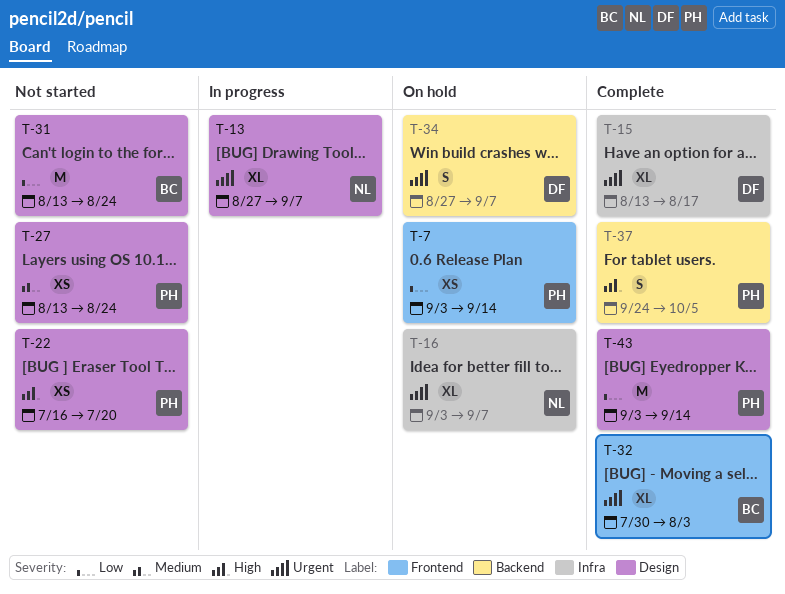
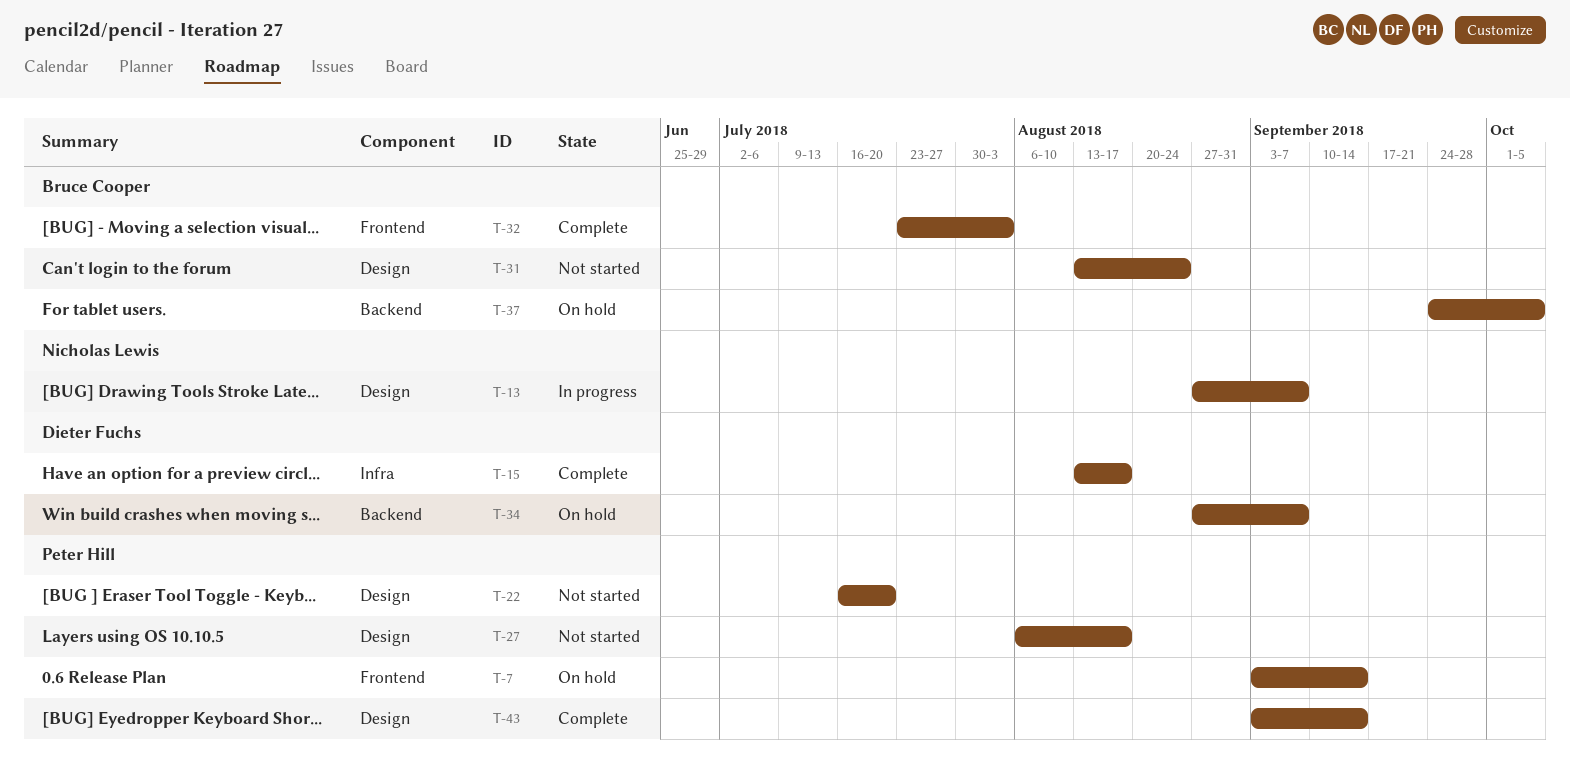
T-16: present -> none
T-27, start: Aug 13 -> Aug 6
T-27, due: Aug 24 -> Aug 17
T-32, start: Jul 30 -> Jul 23
T-37, status: Complete -> On hold
T-37, owner: Peter Hill -> Bruce Cooper

